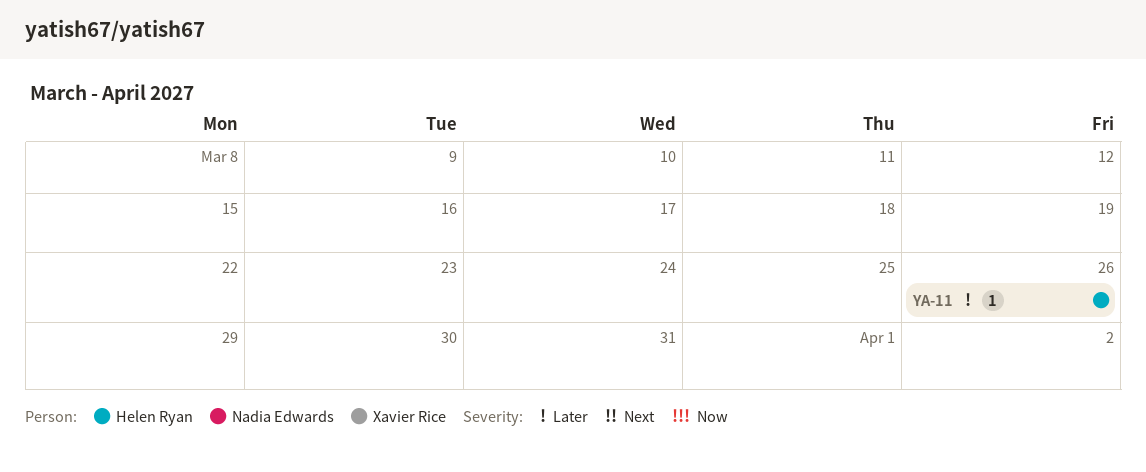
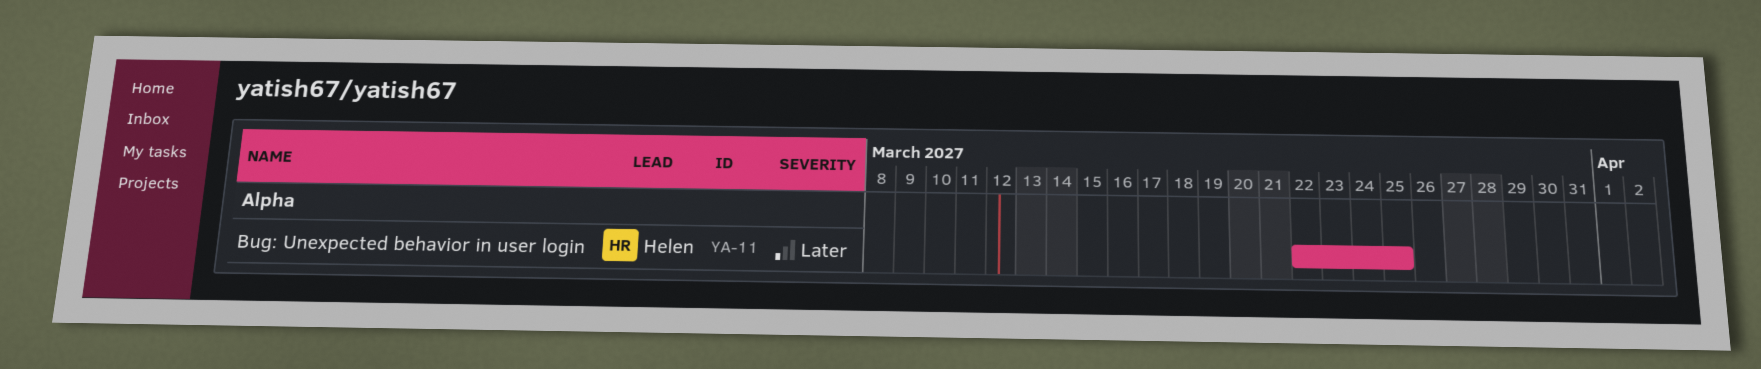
YA-11, due: Mar 26 -> Mar 25

